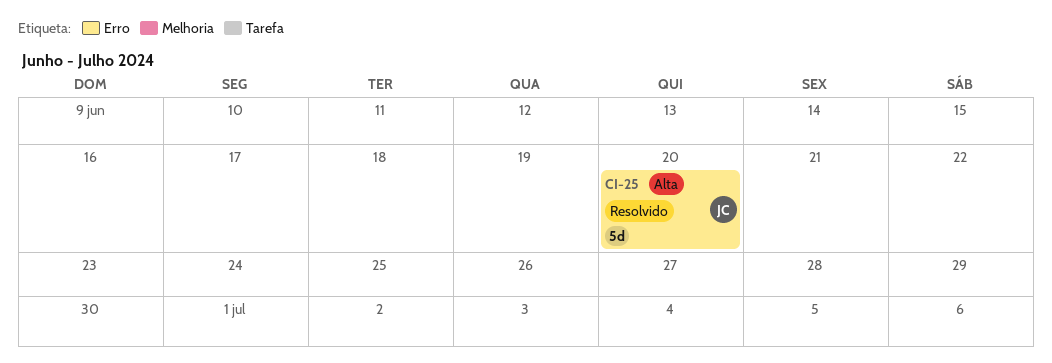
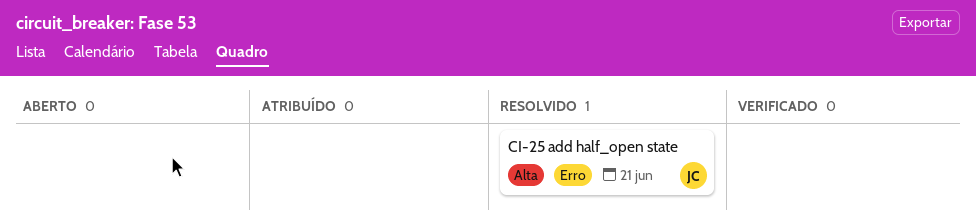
CI-25, due: Jun 20 -> Jun 21

